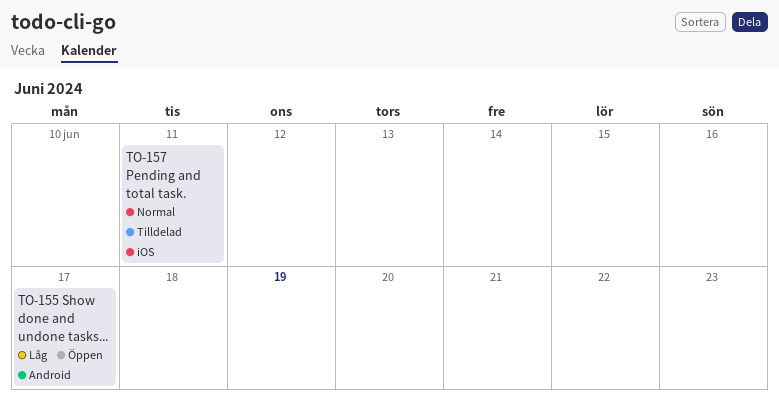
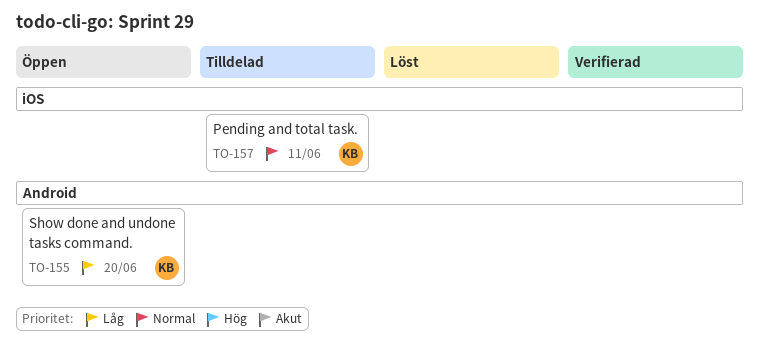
TO-155, due: Jun 17 -> Jun 20

